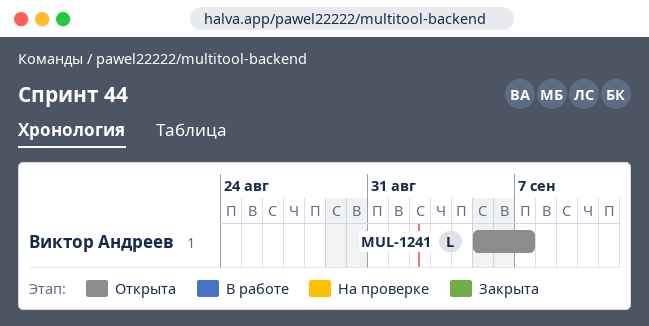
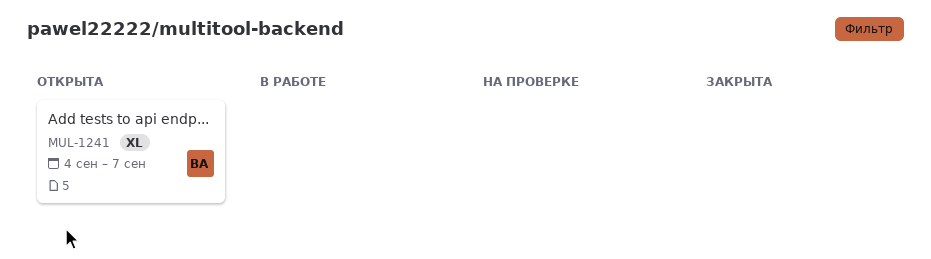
MUL-1241, estimate: L -> XL
MUL-1241, start: Sep 5 -> Sep 4

